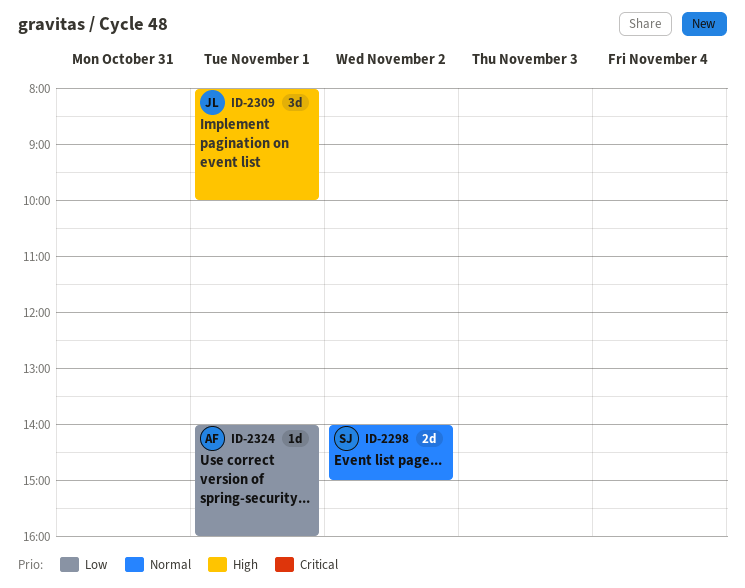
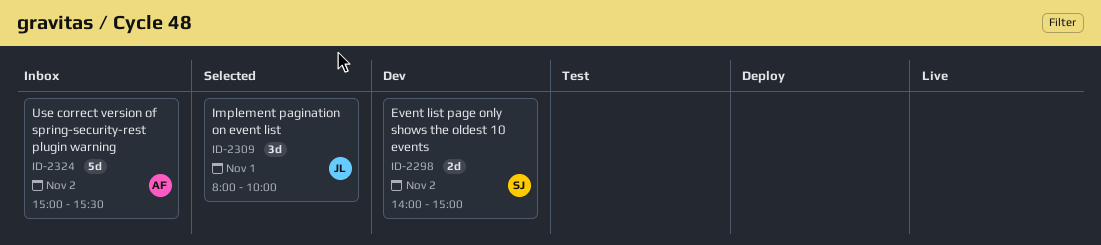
ID-2324, estimate: 1d -> 5d
ID-2324, day: Nov 1 -> Nov 2
ID-2324, begins: 14:00 -> 15:00
ID-2324, ends: 16:00 -> 15:30

